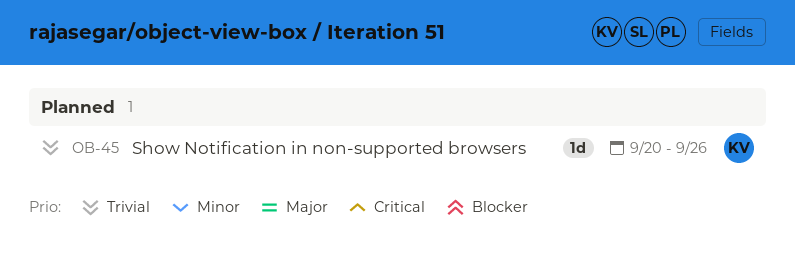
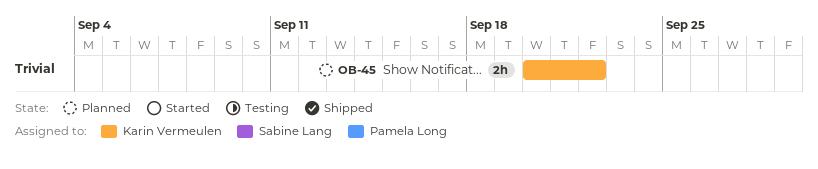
OB-45, estimate: 1d -> 2h
OB-45, due: Sep 26 -> Sep 22

